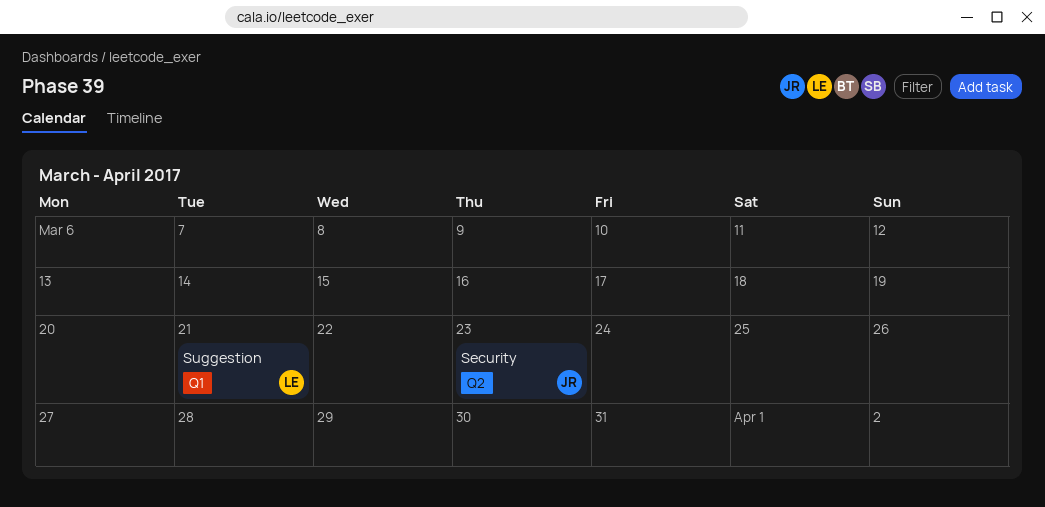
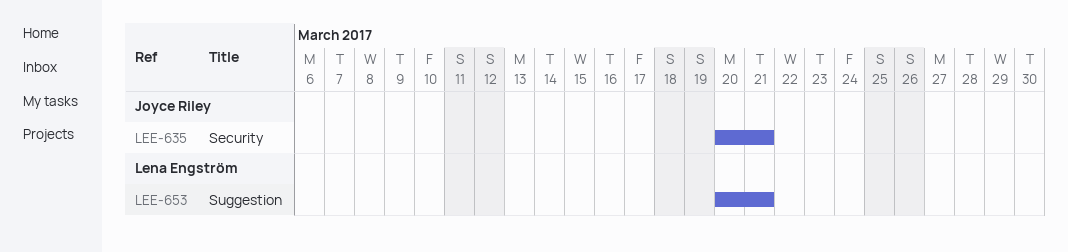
Security, due: Mar 23 -> Mar 21

